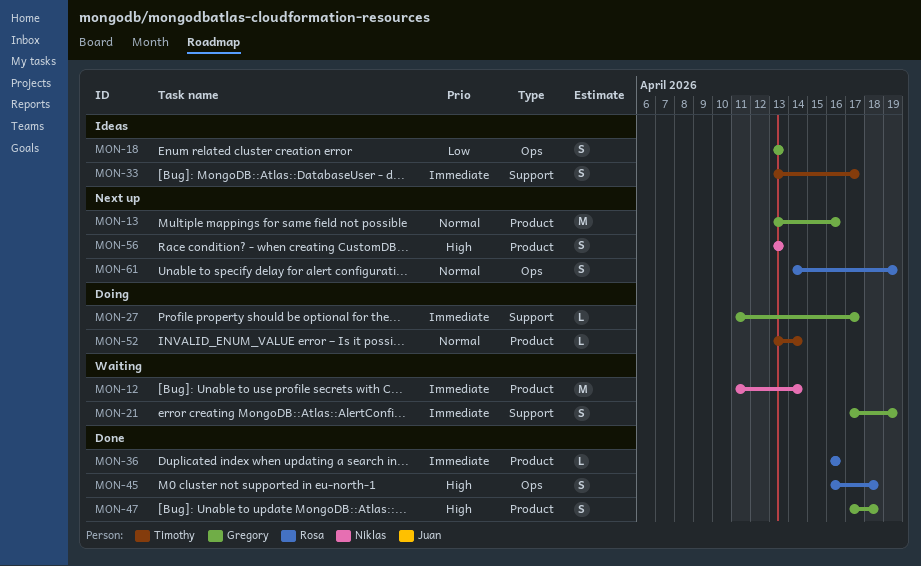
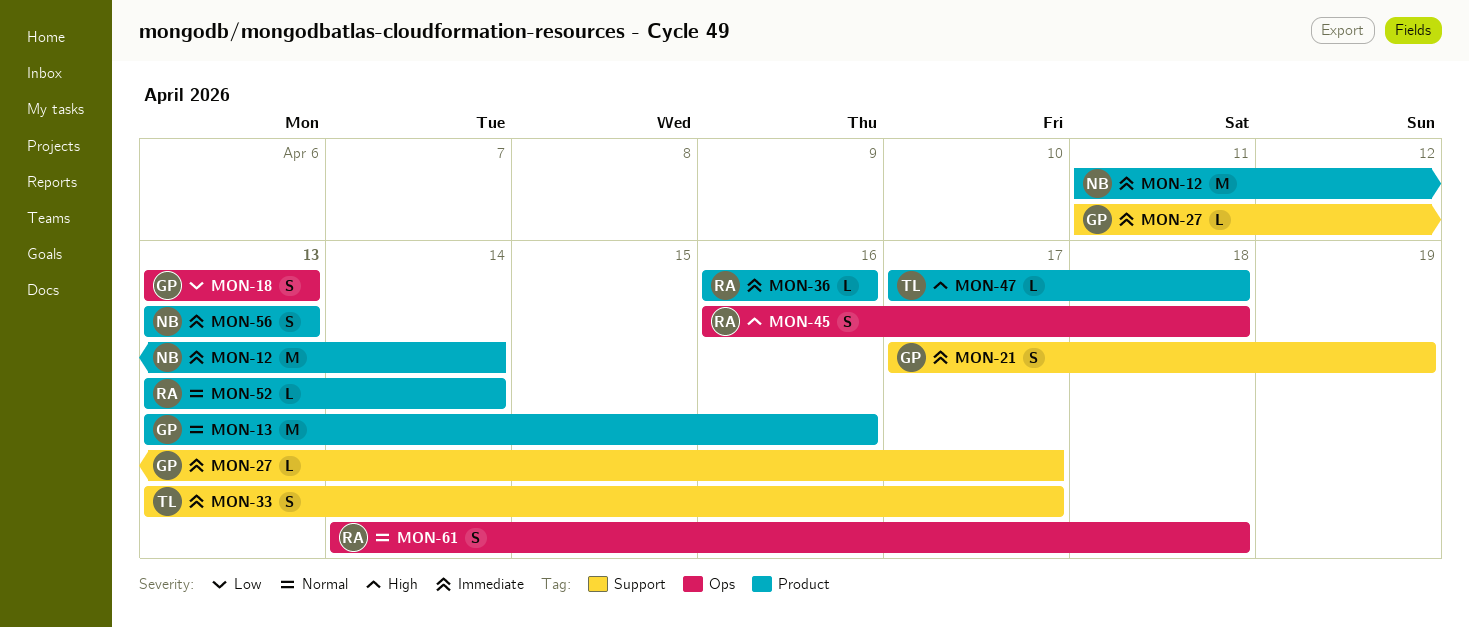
MON-47, owner: Gregory -> Timothy
MON-47, estimate: S -> L
MON-52, owner: Timothy -> Rosa
MON-56, priority: High -> Immediate
MON-61, due: Apr 19 -> Apr 18

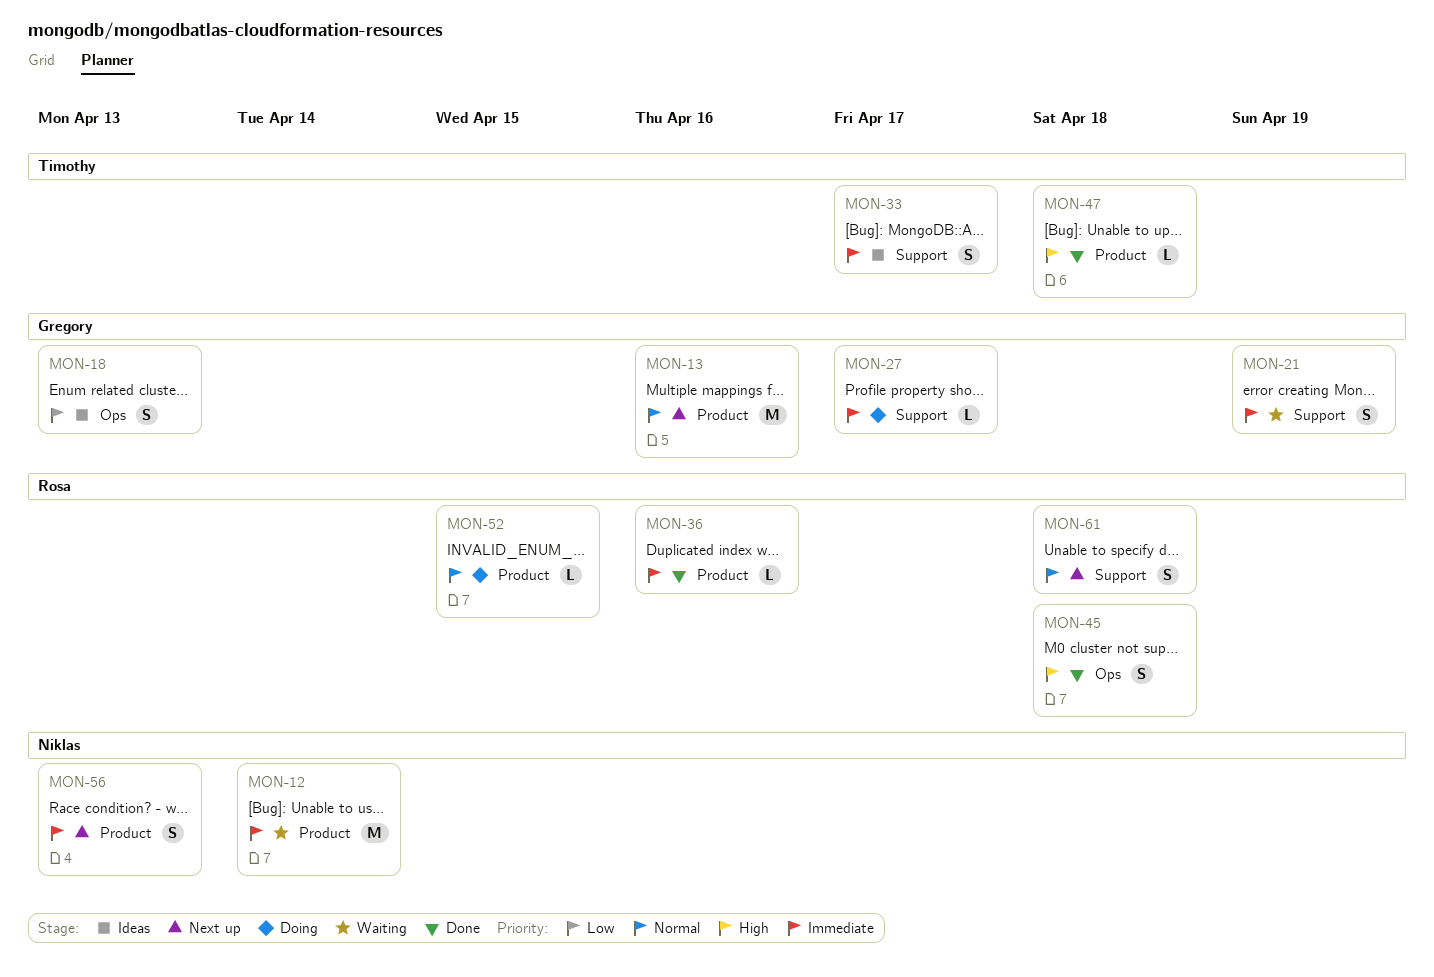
MON-52, due: Apr 14 -> Apr 15
MON-61, label: Ops -> Support

